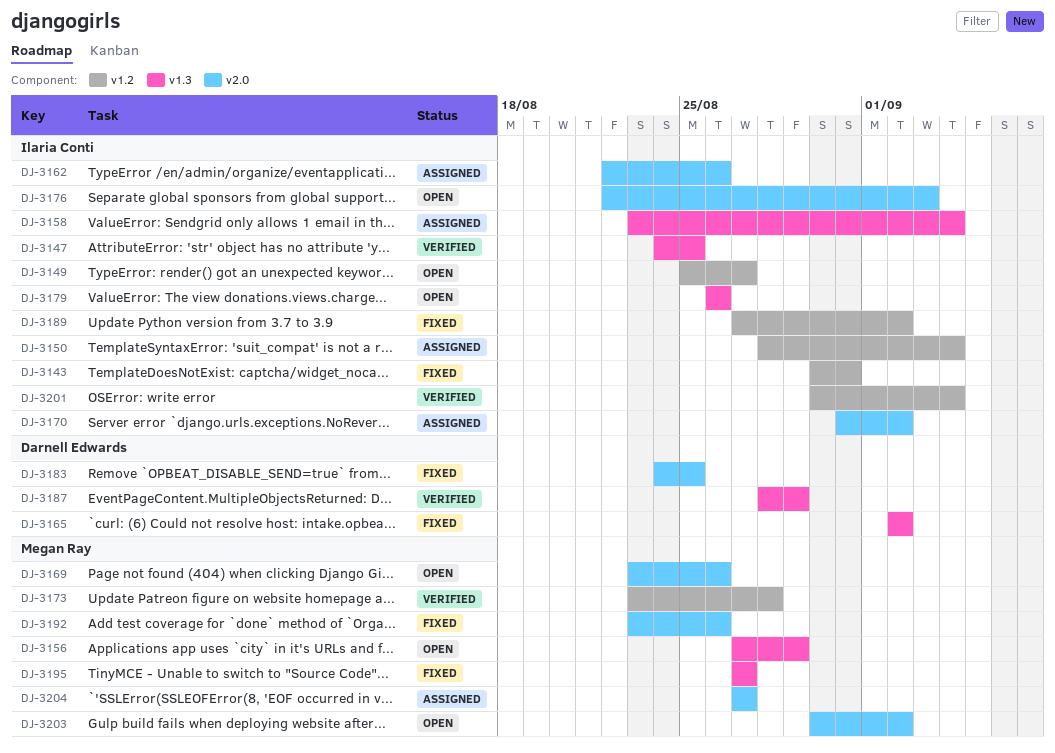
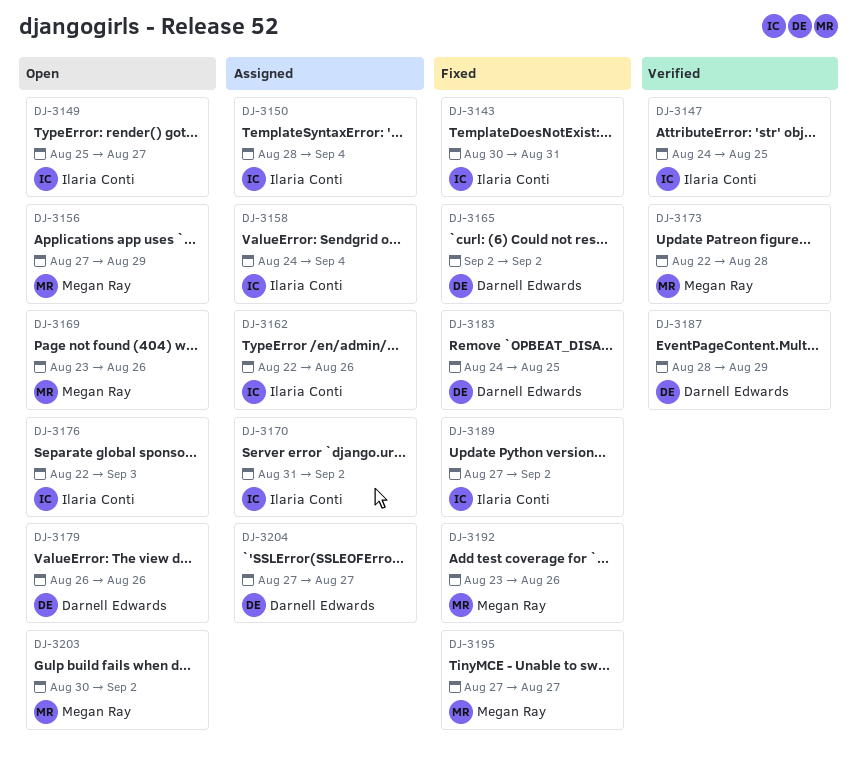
DJ-3158, start: Aug 23 -> Aug 24
DJ-3173, start: Aug 23 -> Aug 22
DJ-3179, owner: Ilaria Conti -> Darnell Edwards
DJ-3201: present -> none
DJ-3204, owner: Megan Ray -> Darnell Edwards

